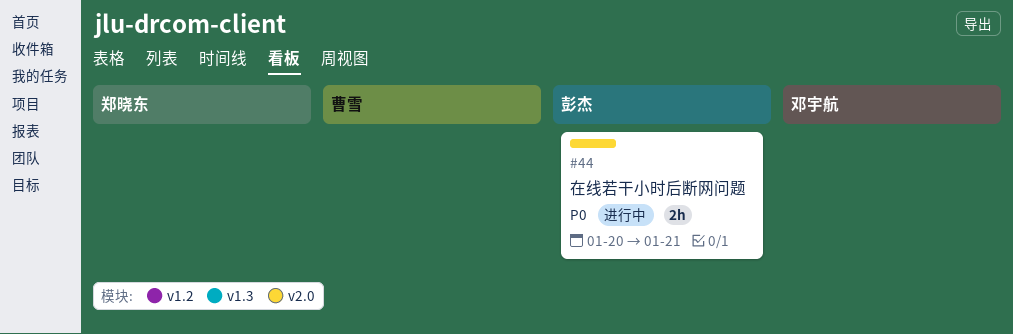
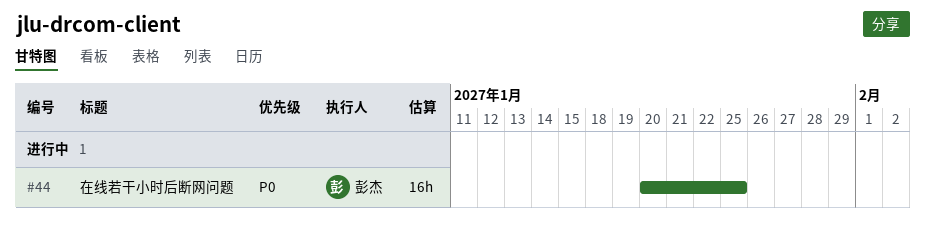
#44, estimate: 2h -> 16h
#44, due: Jan 21 -> Jan 25

